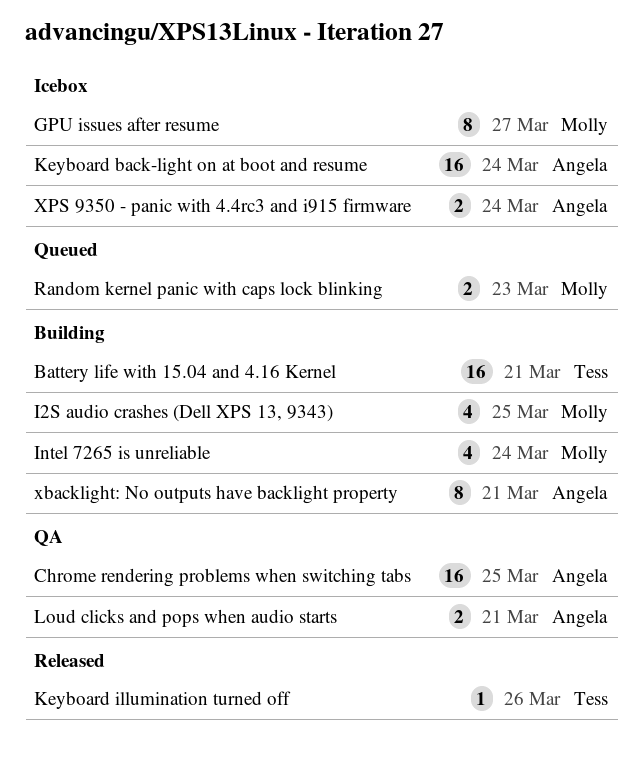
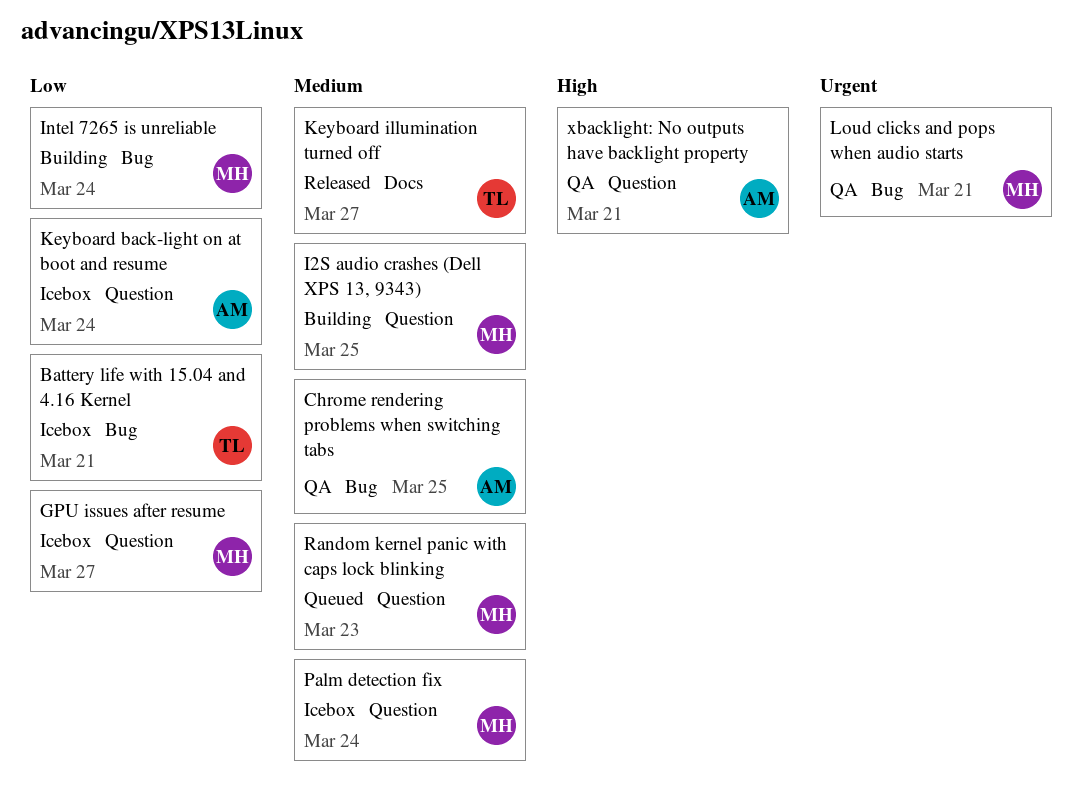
Battery life with 15.04 and 4.16 Kernel, status: Building -> Icebox
Keyboard illumination turned off, due: Mar 26 -> Mar 27
Loud clicks and pops when audio starts, owner: Angela -> Molly
Palm detection fix: none -> present
xbacklight: No outputs have backlight property, status: Building -> QA
XPS 9350 - panic with 4.4rc3 and i915 firmware: present -> none

